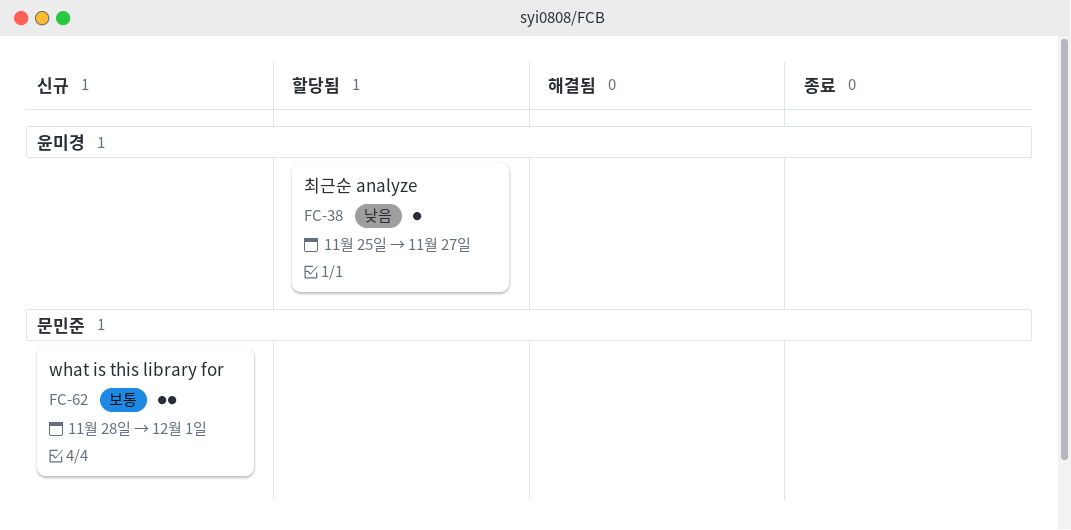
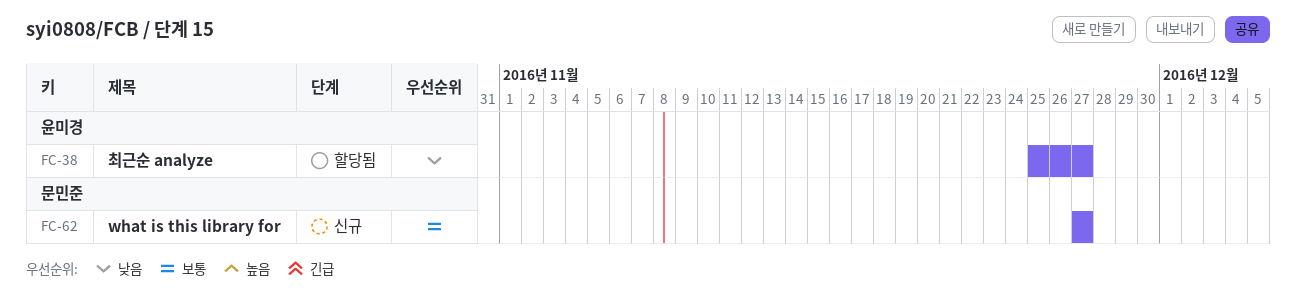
FC-62, start: Nov 28 -> Nov 27
FC-62, due: Dec 1 -> Nov 27

